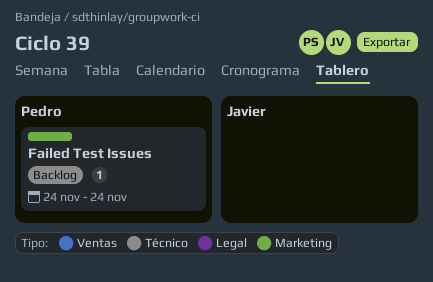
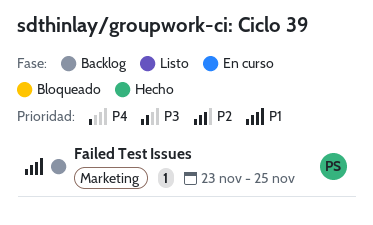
Failed Test Issues, start: Nov 24 -> Nov 23
Failed Test Issues, due: Nov 24 -> Nov 25

